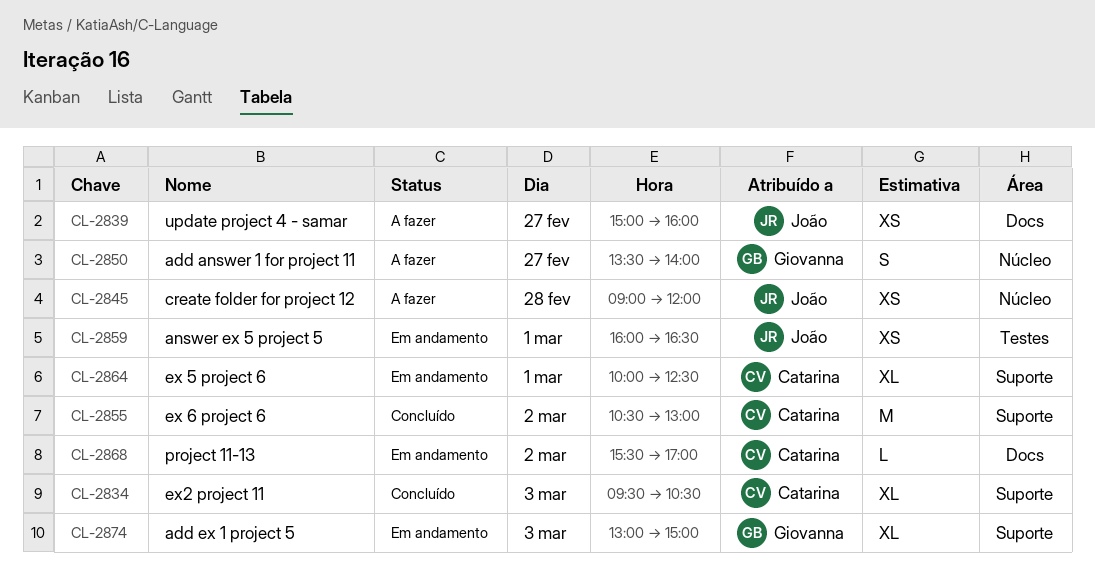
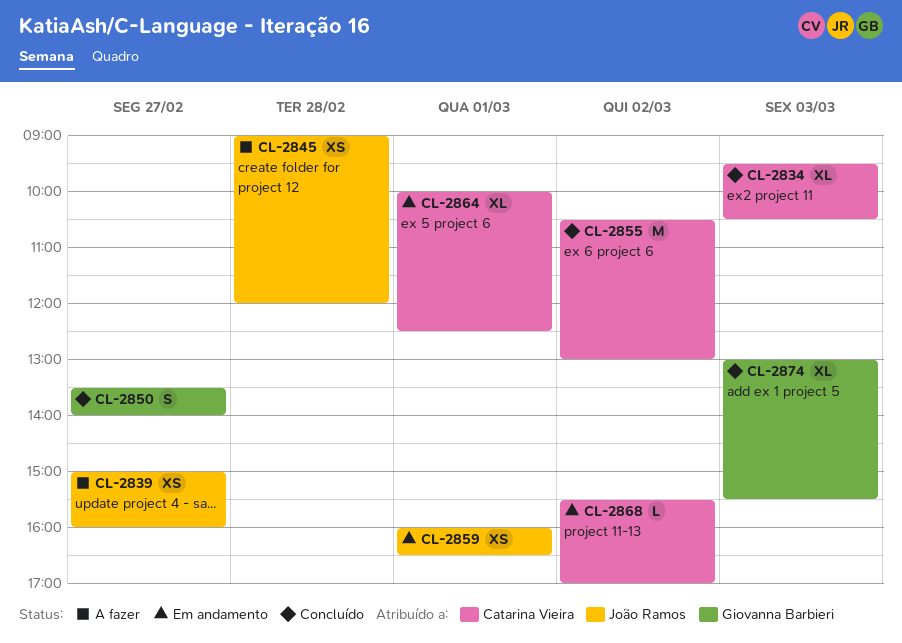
CL-2850, status: A fazer -> Concluído
CL-2874, status: Em andamento -> Concluído
CL-2874, ends: 15:00 -> 15:30

